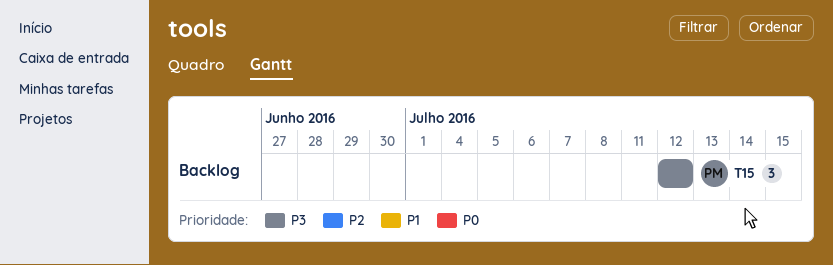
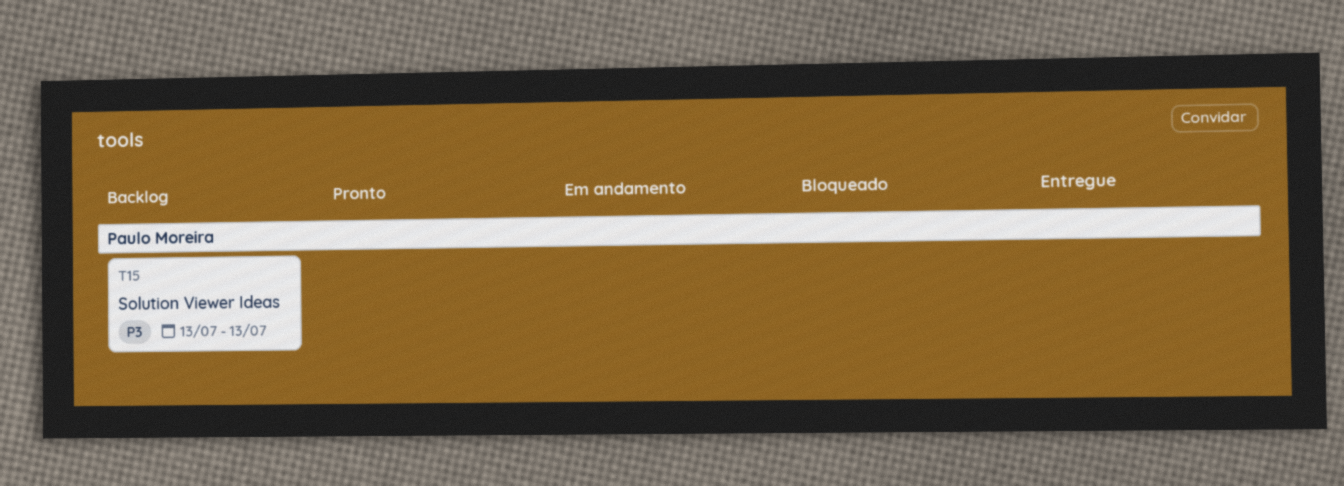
T15, start: Jul 12 -> Jul 13
T15, due: Jul 12 -> Jul 13

